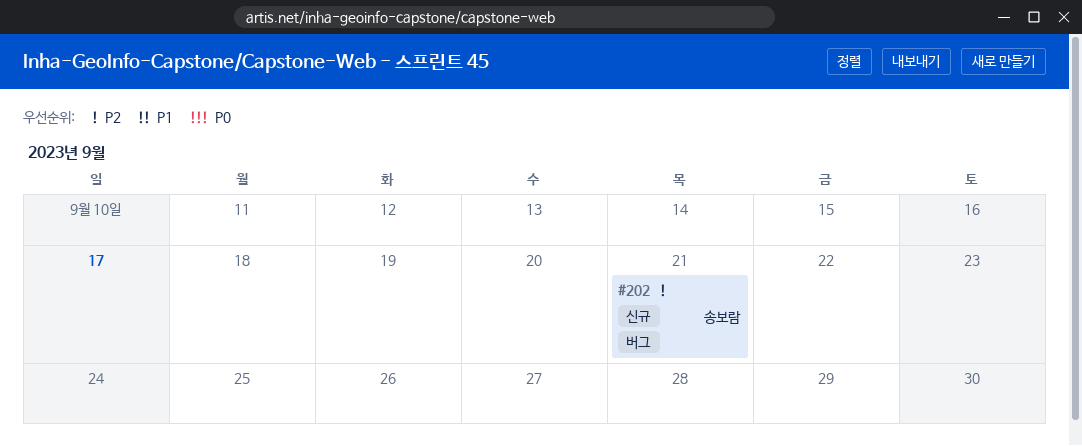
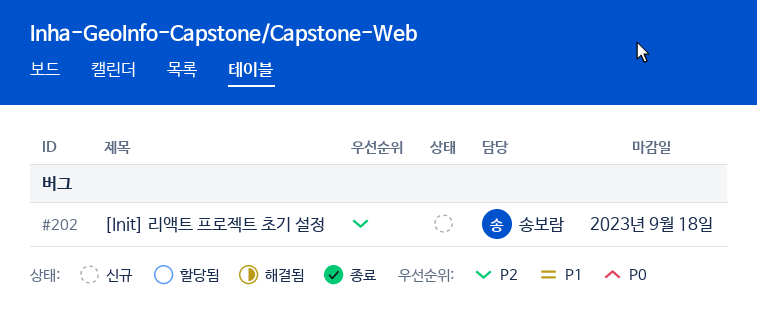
#202, due: Sep 21 -> Sep 18

